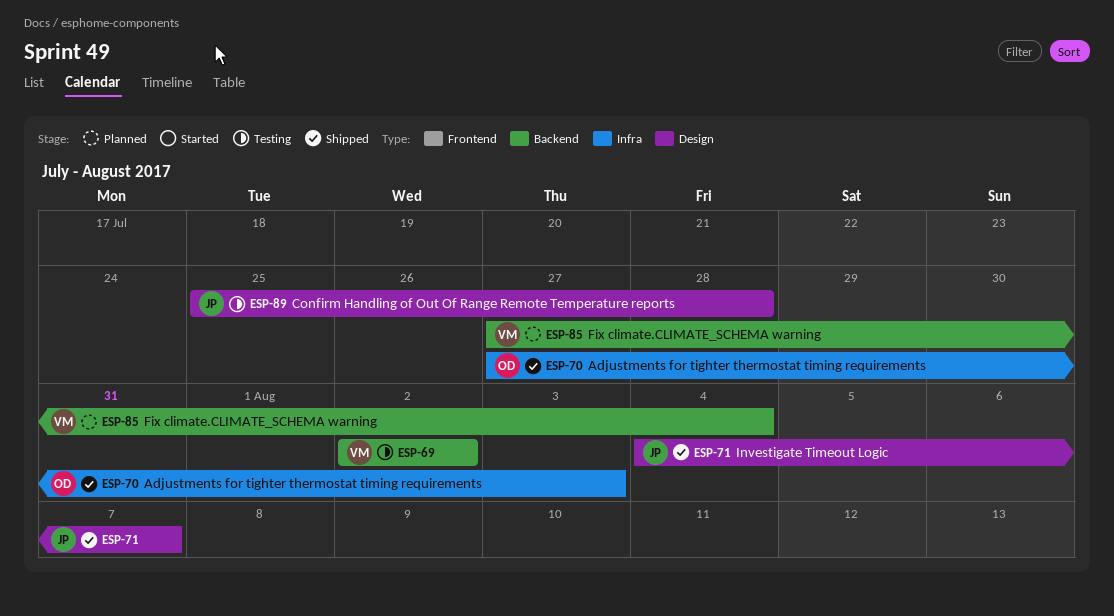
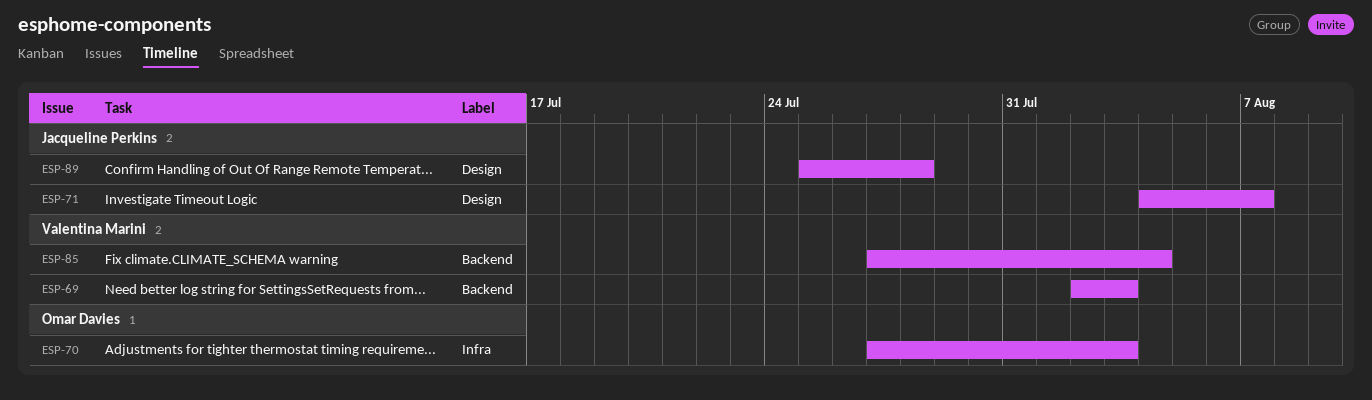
ESP-69, due: Aug 2 -> Aug 3

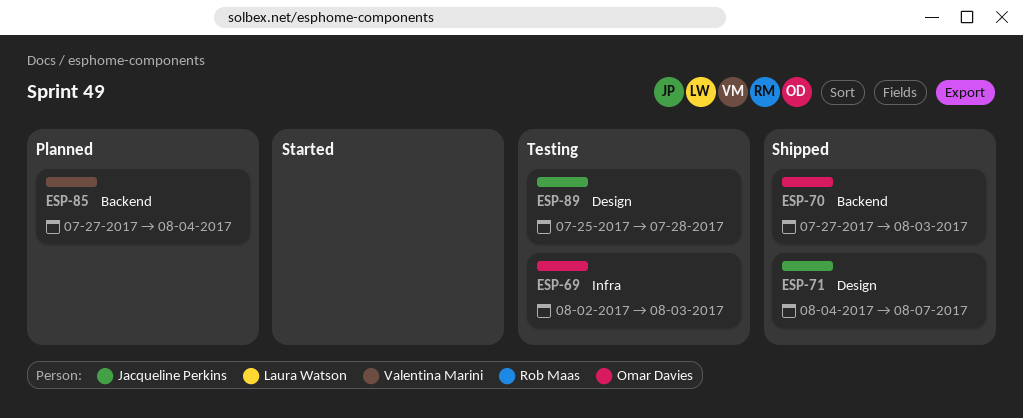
ESP-69, owner: Valentina Marini -> Omar Davies
ESP-69, label: Backend -> Infra
ESP-70, label: Infra -> Backend

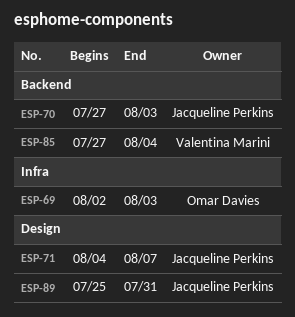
ESP-70, owner: Omar Davies -> Jacqueline Perkins
ESP-89, due: Jul 28 -> Jul 31

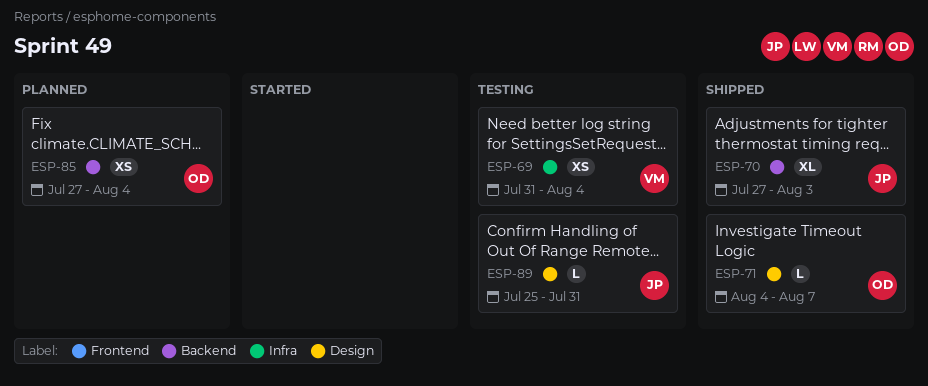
ESP-69, owner: Omar Davies -> Valentina Marini
ESP-69, start: Aug 2 -> Jul 31
ESP-69, due: Aug 3 -> Aug 4
ESP-71, owner: Jacqueline Perkins -> Omar Davies
ESP-85, owner: Valentina Marini -> Omar Davies

